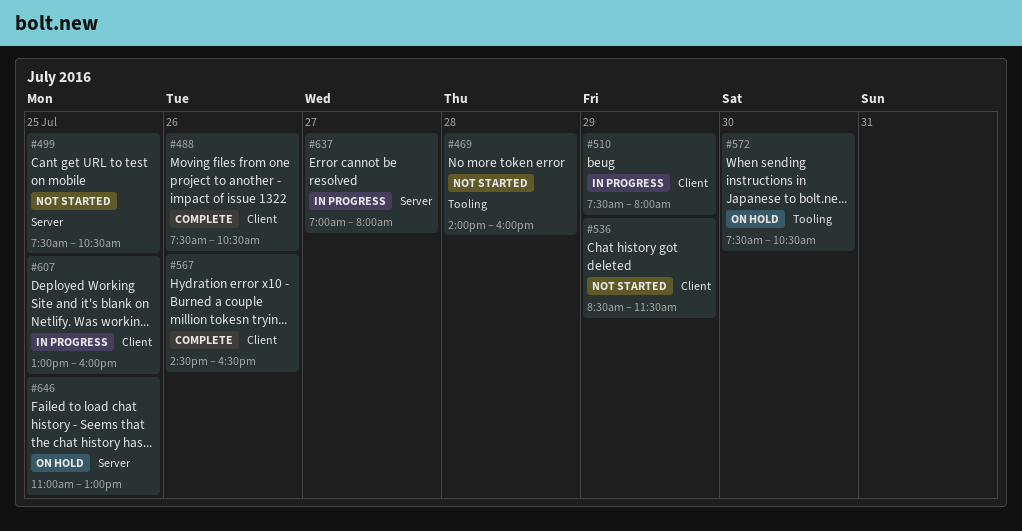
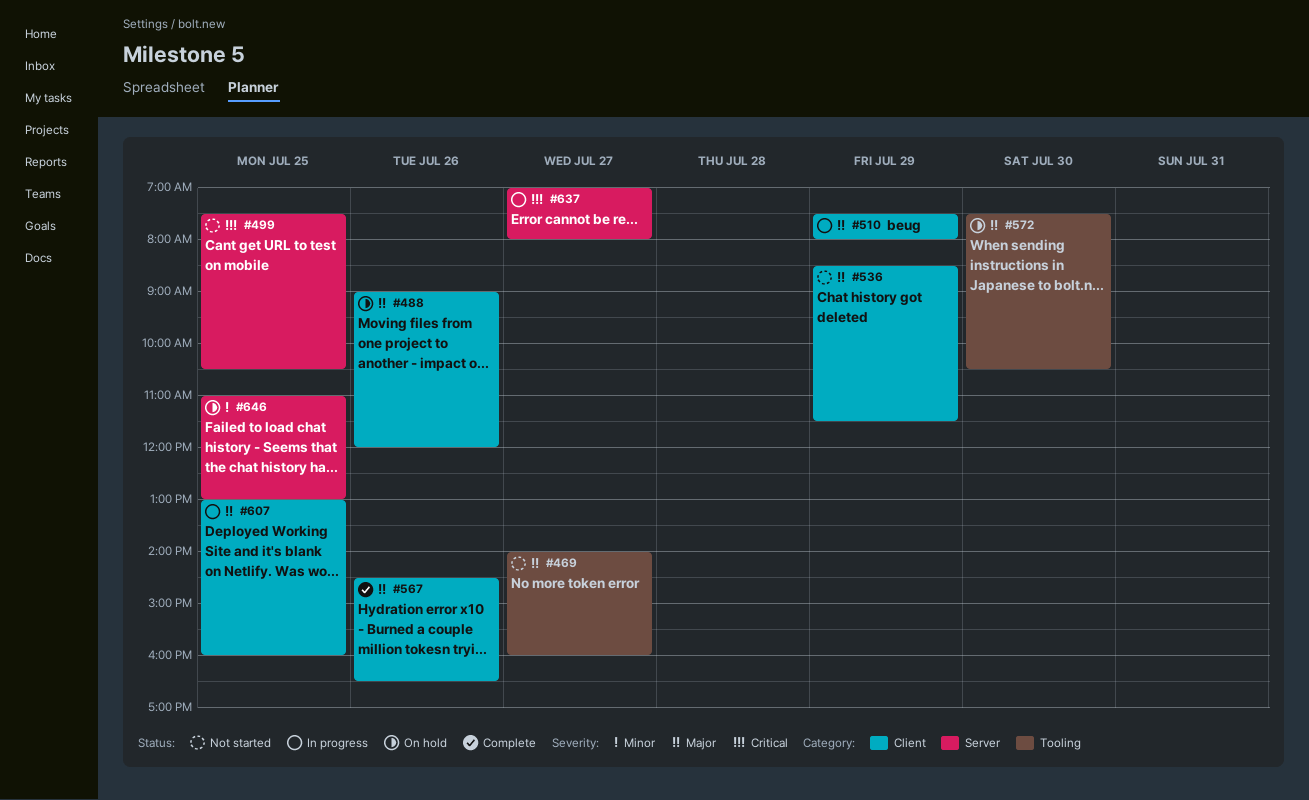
#469, day: Jul 28 -> Jul 27
#488, status: Complete -> On hold
#488, begins: 07:30 -> 09:00
#488, ends: 10:30 -> 12:00

